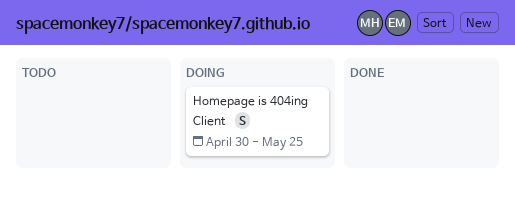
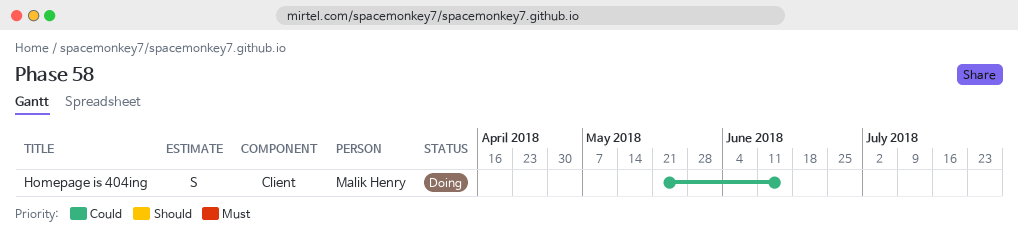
Homepage is 404ing, start: Apr 30 -> May 21
Homepage is 404ing, due: May 25 -> Jun 15

